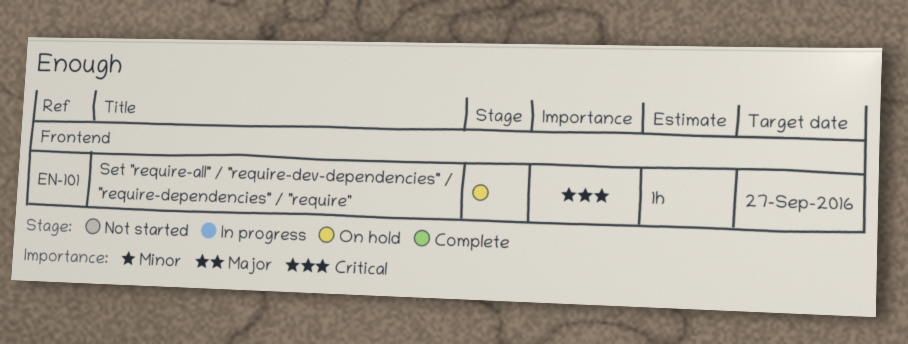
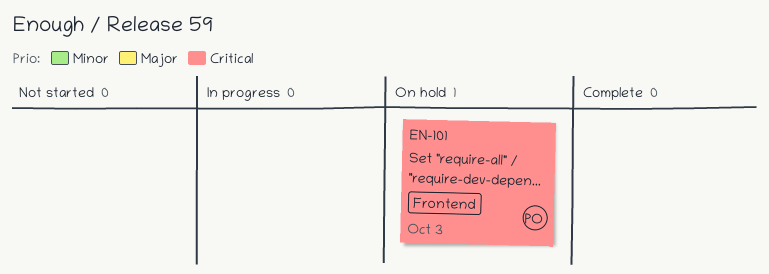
EN-101, due: Sep 27 -> Oct 3

